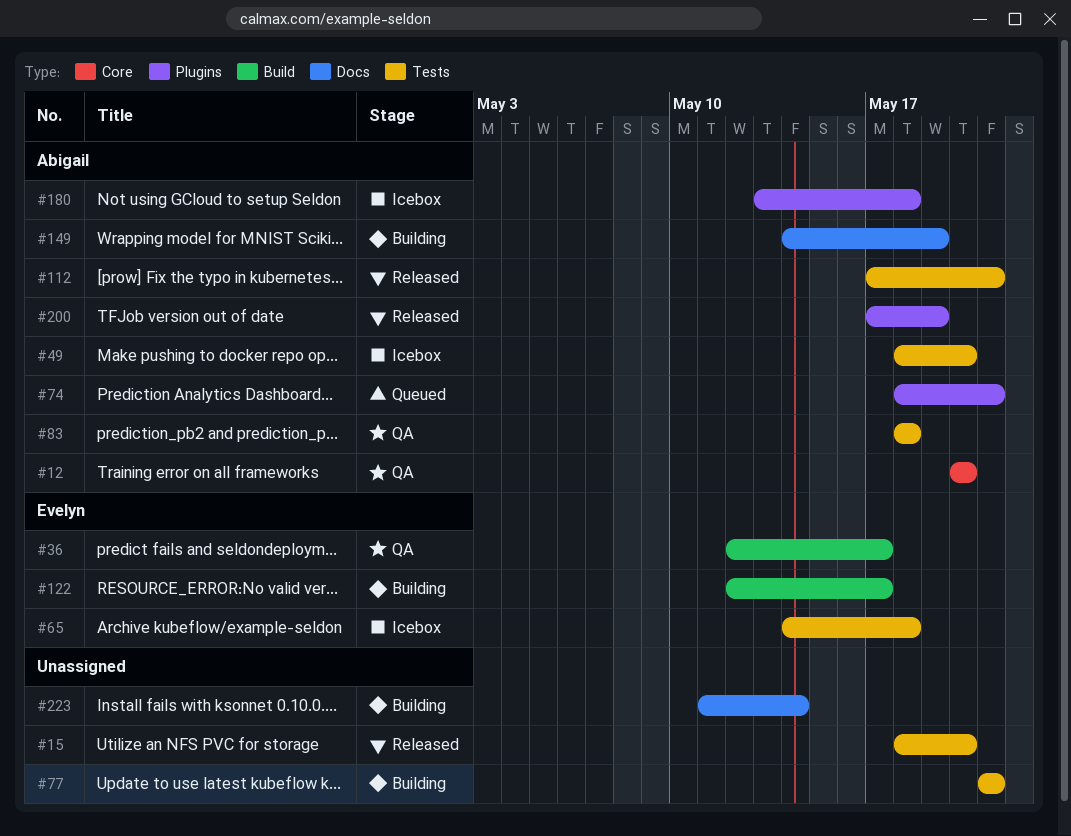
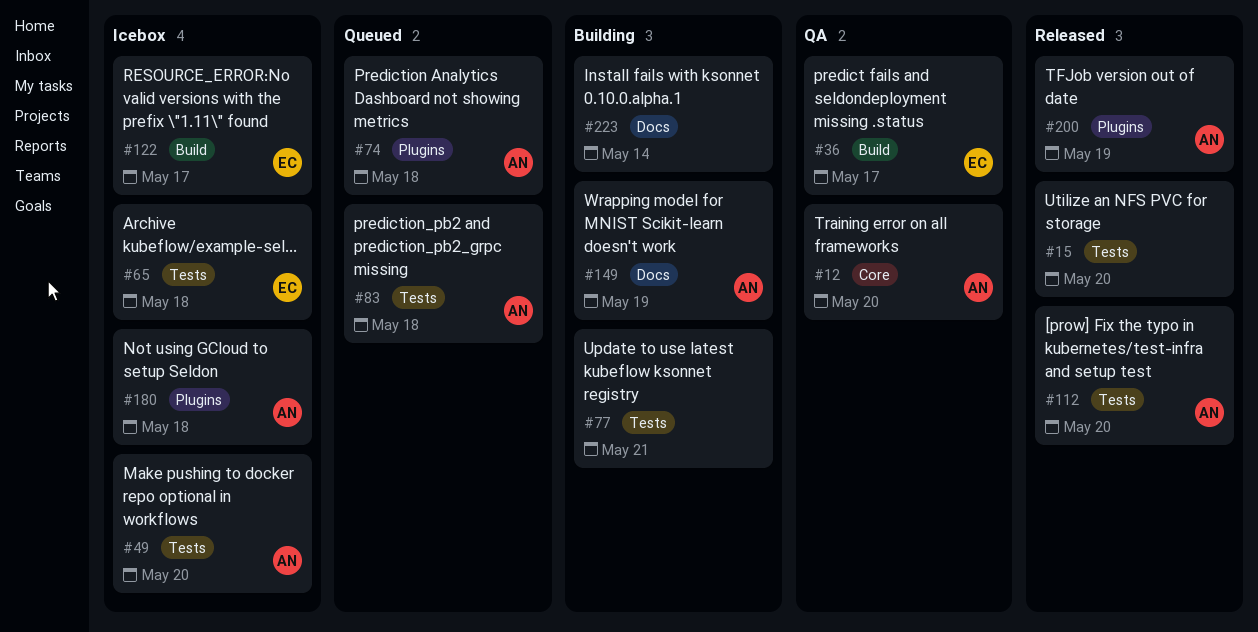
#74, due: May 21 -> May 18
#83, status: QA -> Queued
#112, due: May 21 -> May 20
#122, status: Building -> Icebox

